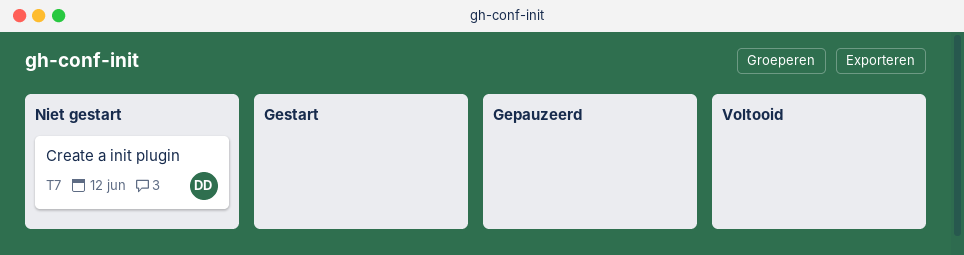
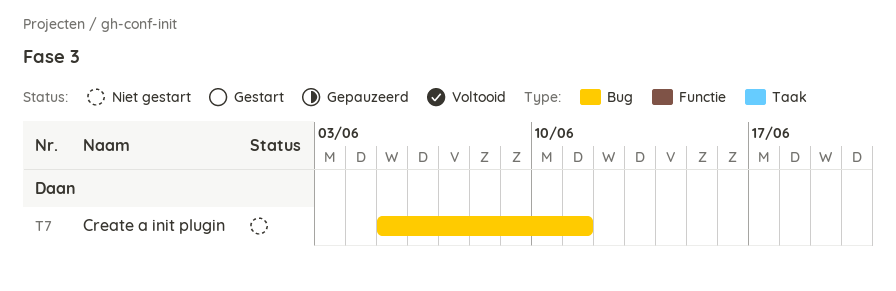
T7, due: Jun 12 -> Jun 11

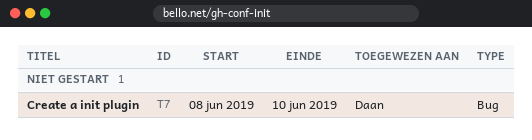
T7, start: Jun 5 -> Jun 8
T7, due: Jun 11 -> Jun 10

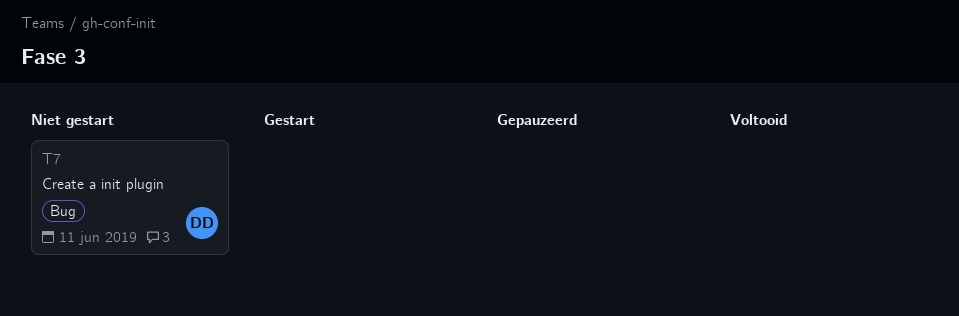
T7, due: Jun 10 -> Jun 11

